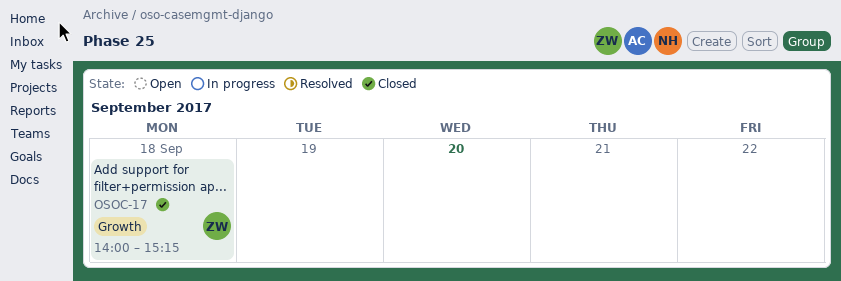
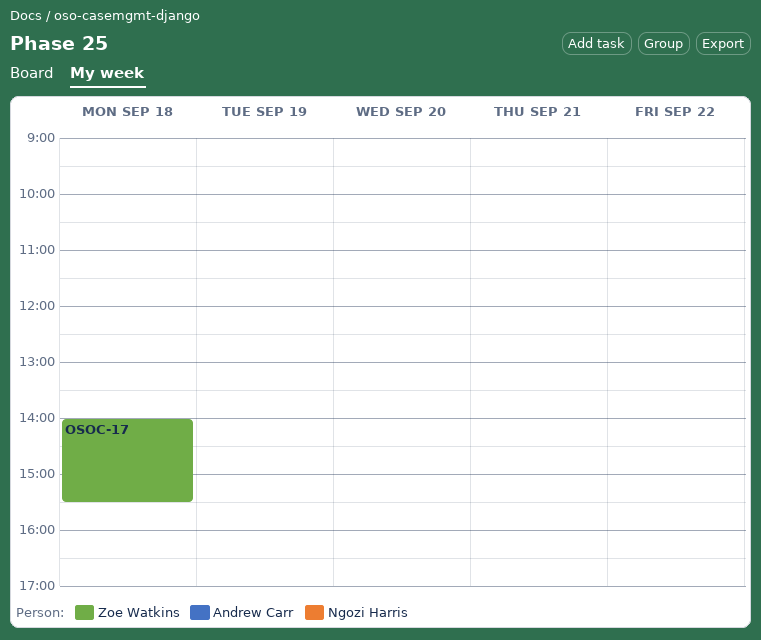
OSOC-17, ends: 15:15 -> 15:30

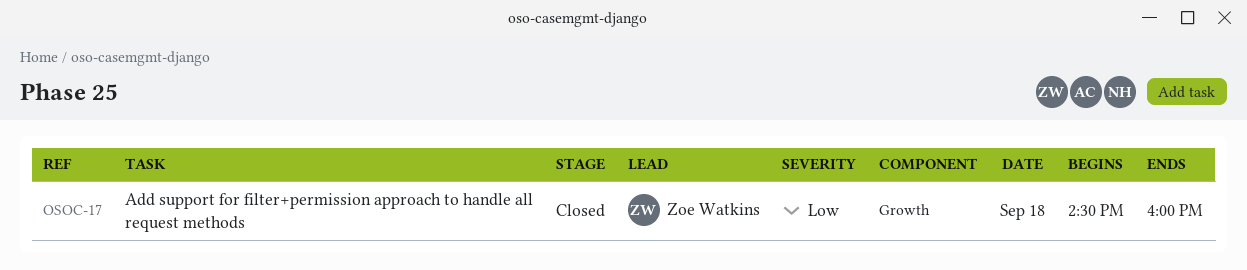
OSOC-17, begins: 14:00 -> 14:30
OSOC-17, ends: 15:30 -> 16:00

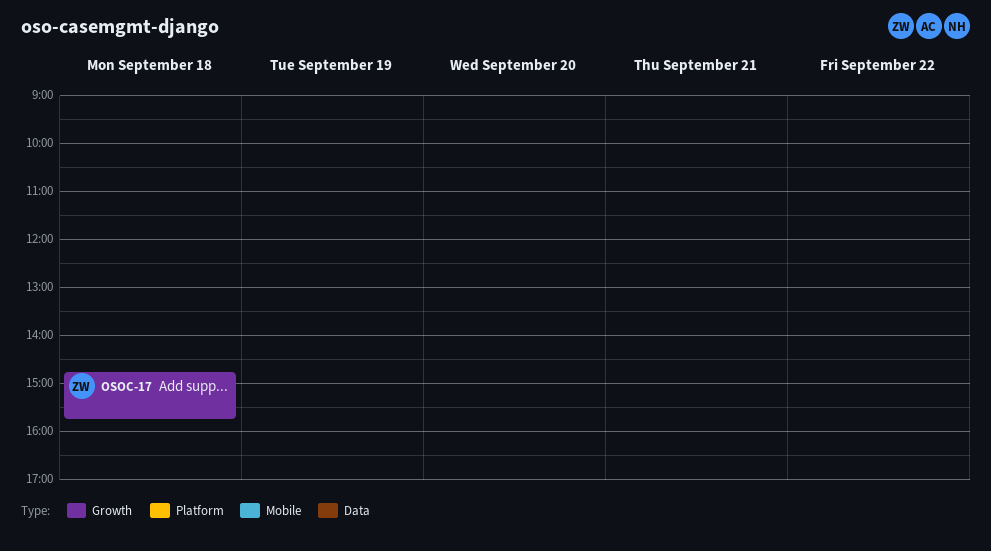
OSOC-17, begins: 14:30 -> 14:45
OSOC-17, ends: 16:00 -> 15:45

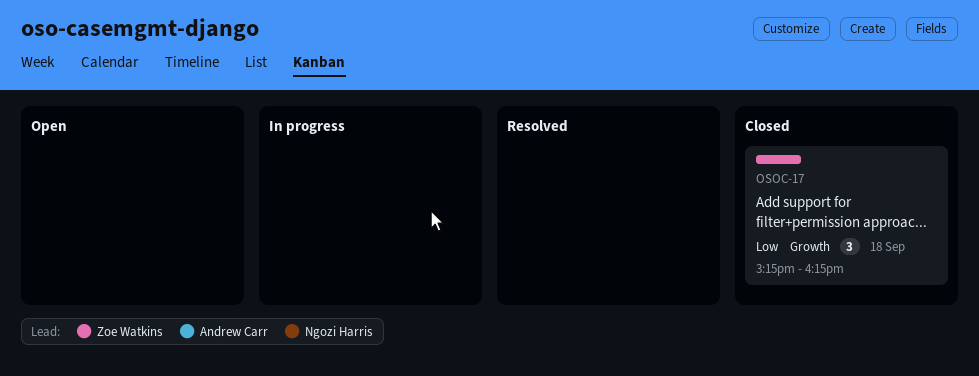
OSOC-17, begins: 14:45 -> 15:15
OSOC-17, ends: 15:45 -> 16:15

